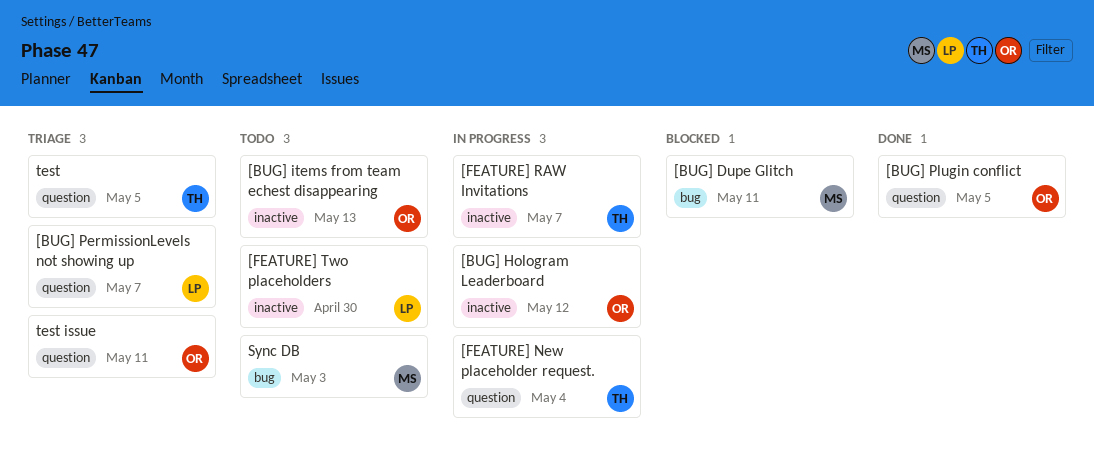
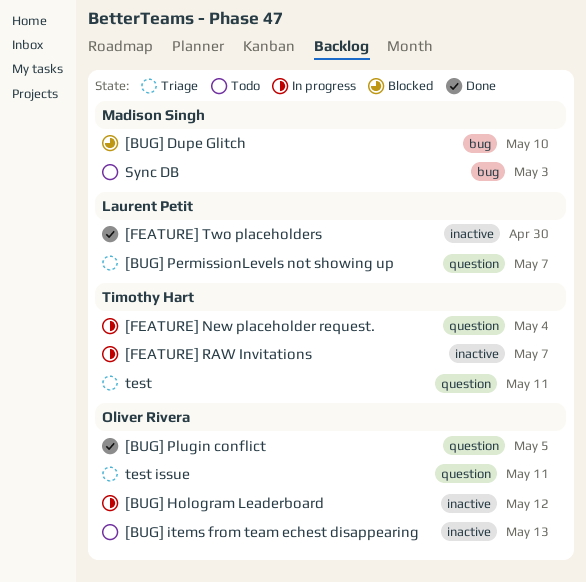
[BUG] Dupe Glitch, due: May 11 -> May 10
[FEATURE] Two placeholders, status: Todo -> Done
test, due: May 5 -> May 11

